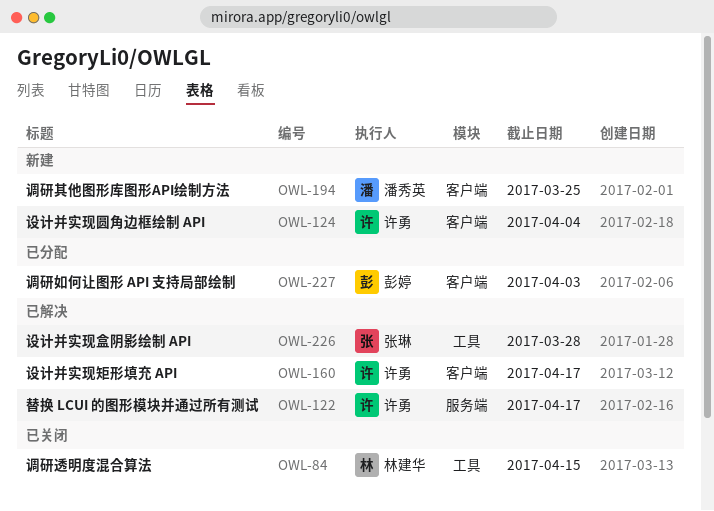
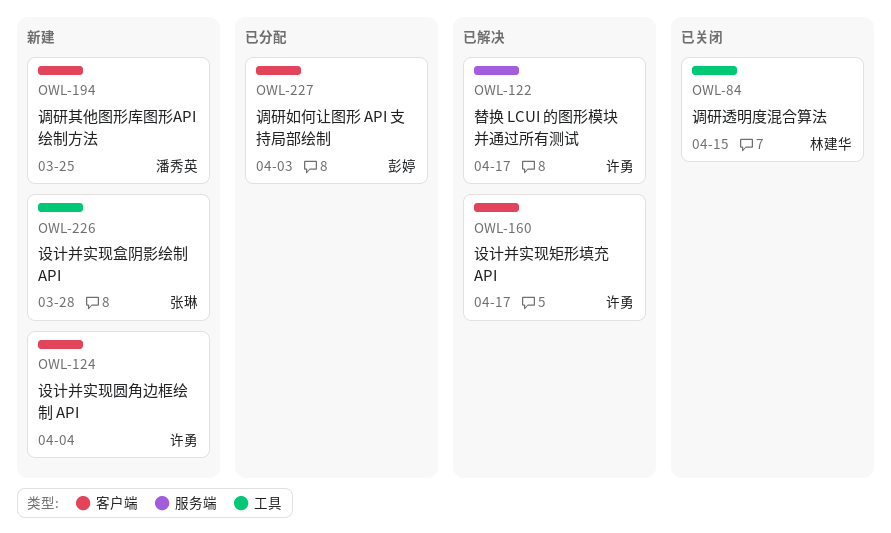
OWL-226, status: 已解决 -> 新建

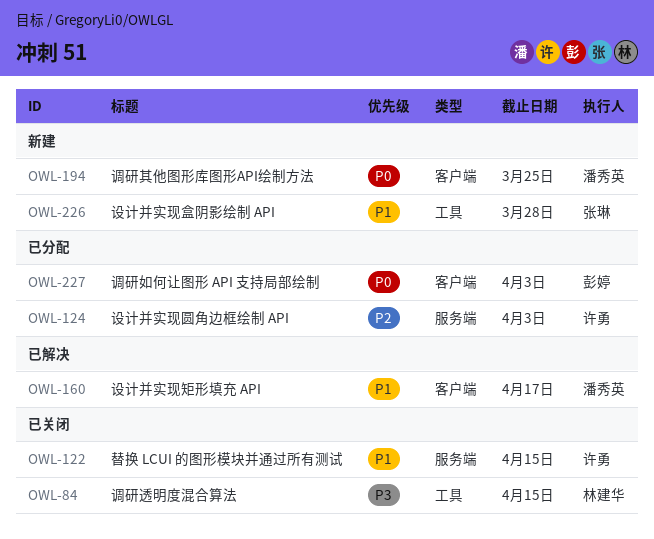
OWL-122, status: 已解决 -> 已关闭
OWL-122, due: Apr 17 -> Apr 15
OWL-124, status: 新建 -> 已分配
OWL-124, label: 客户端 -> 服务端
OWL-124, due: Apr 4 -> Apr 3
OWL-160, owner: 许勇 -> 潘秀英

